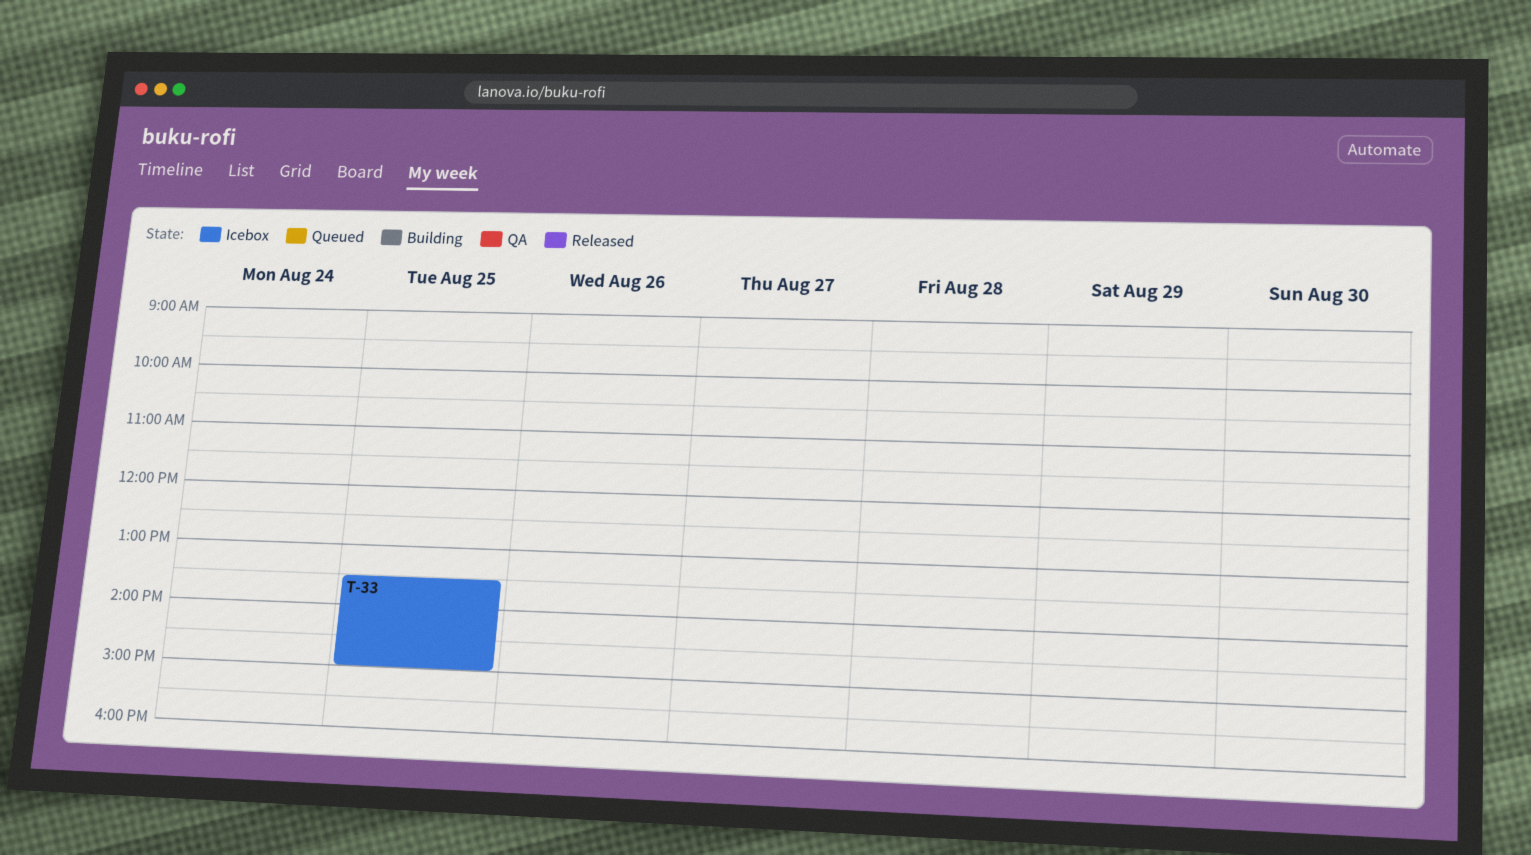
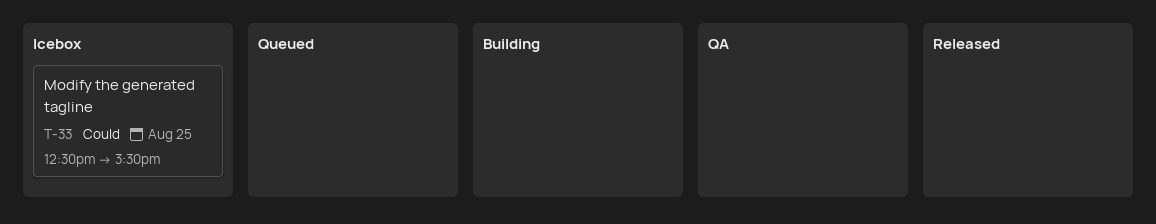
T-33, begins: 13:30 -> 12:30
T-33, ends: 15:00 -> 15:30

